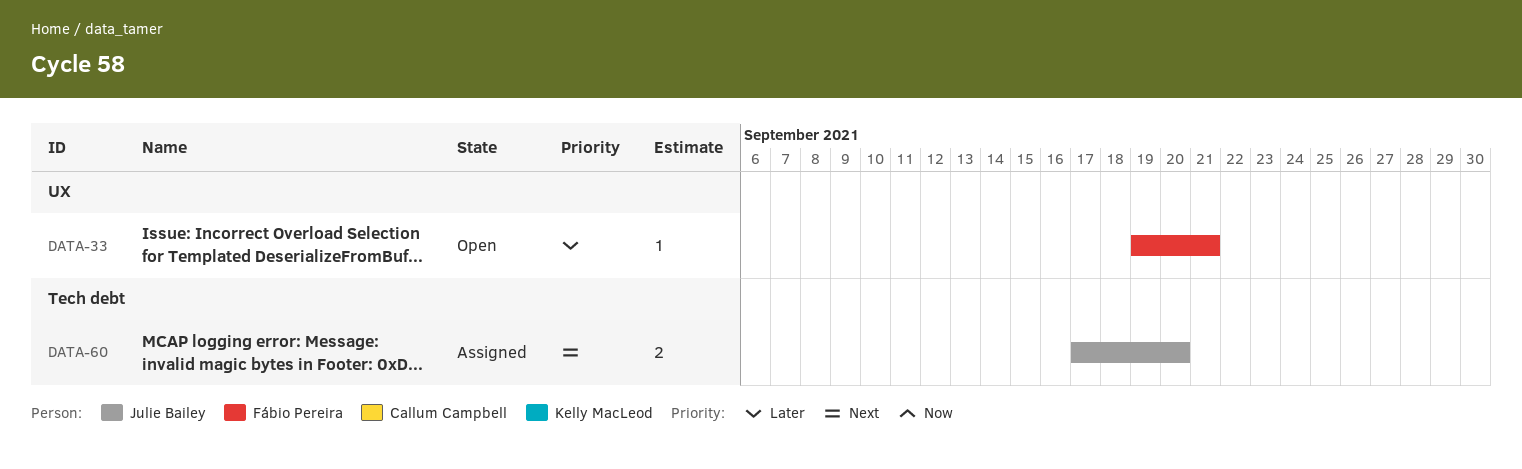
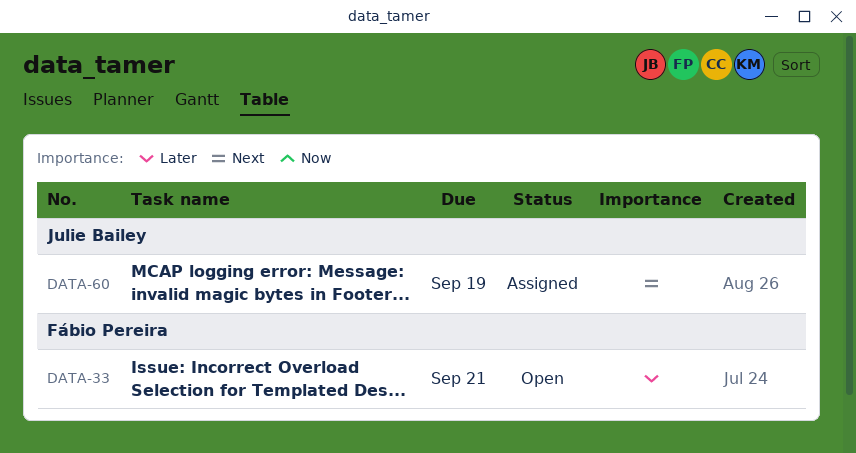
DATA-60, due: Sep 20 -> Sep 19

